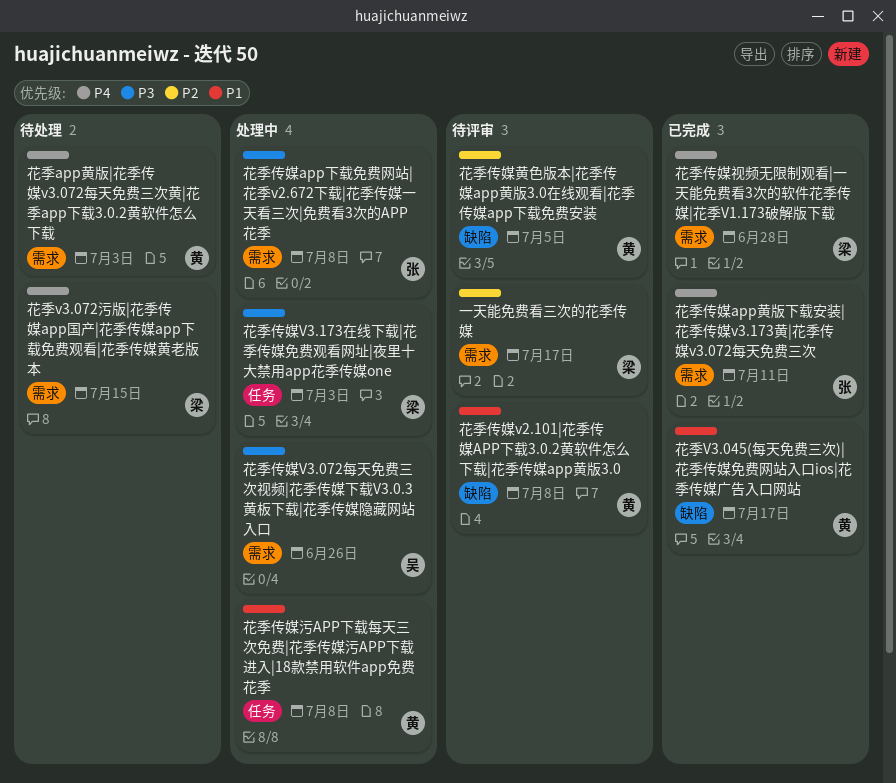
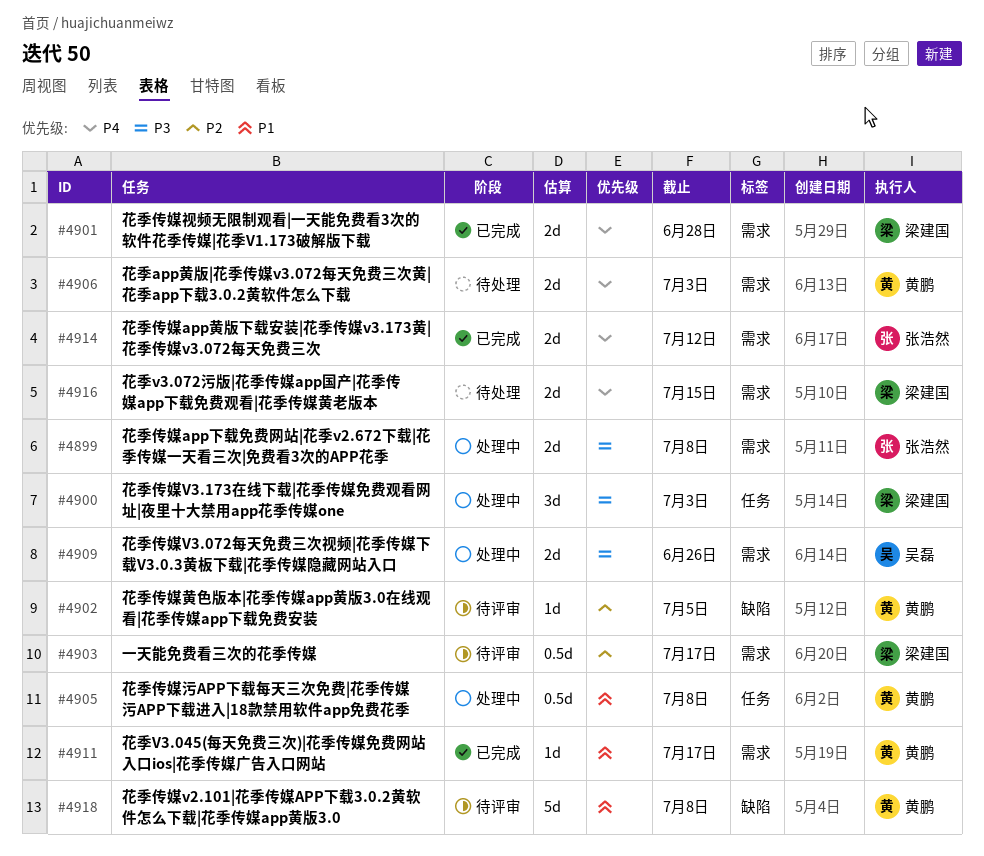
花季V3.045(每天免费三次)|花季传媒免费网站入口ios|花季传媒广告入口网站, label: 缺陷 -> 需求
花季传媒app黄版下载安装|花季传媒v3.173黄|花季传媒v3.072每天免费三次, due: Jul 11 -> Jul 12

